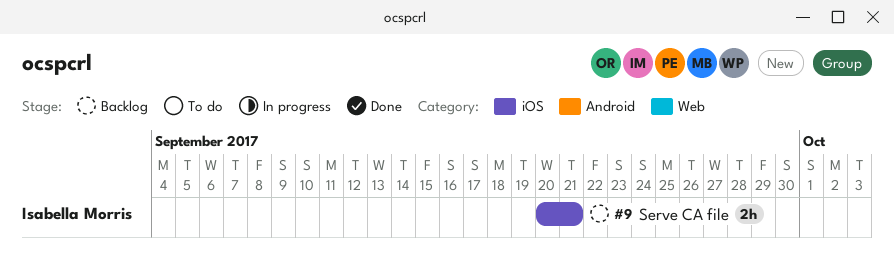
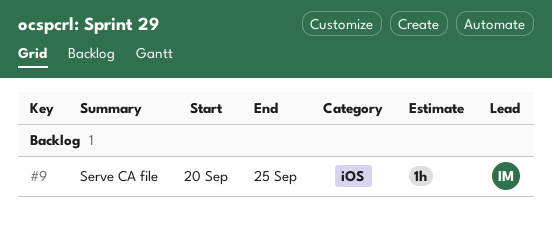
#9, estimate: 2h -> 1h
#9, due: Sep 21 -> Sep 25

